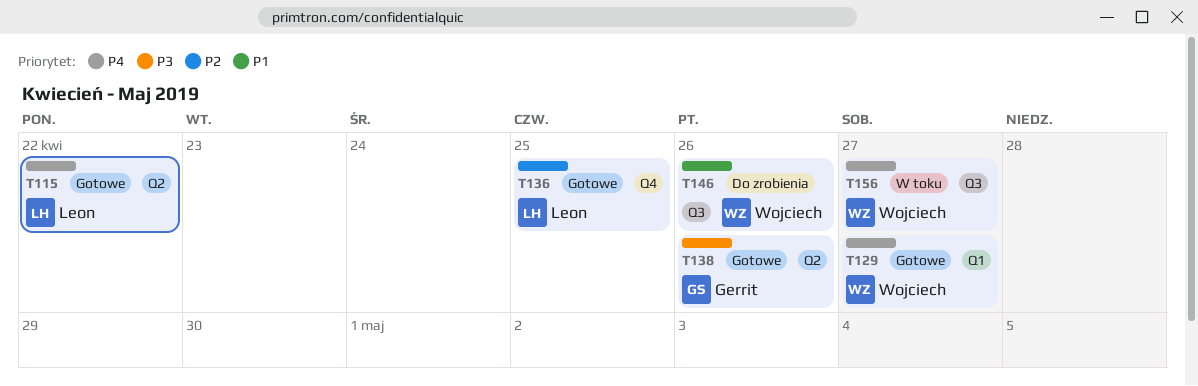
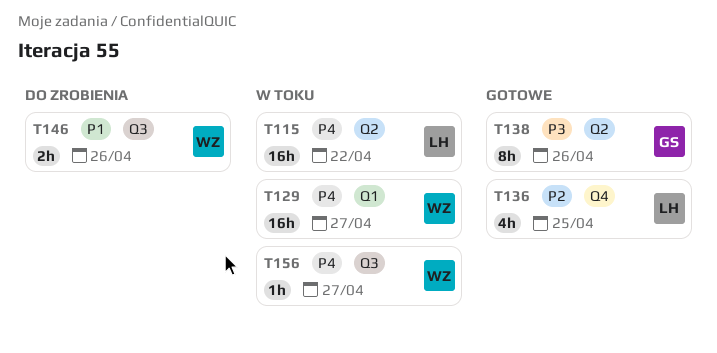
T115, status: Gotowe -> W toku
T129, status: Gotowe -> W toku

